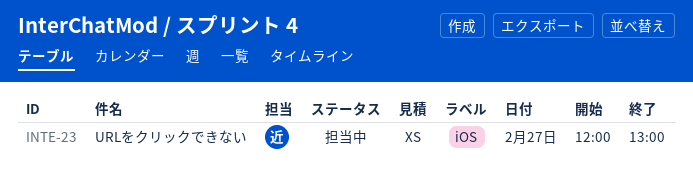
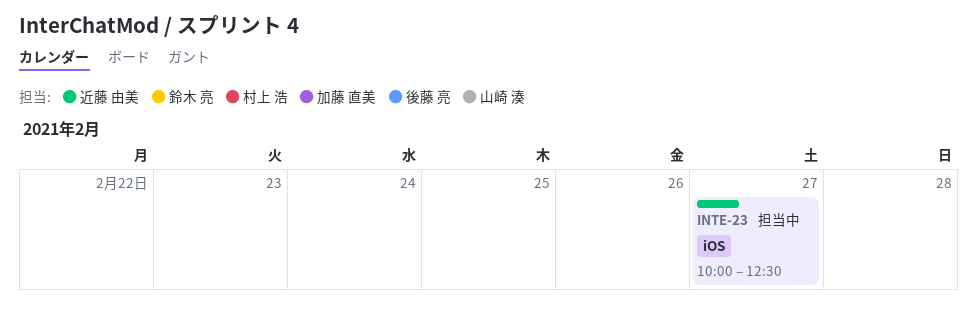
INTE-23, begins: 12:00 -> 10:00
INTE-23, ends: 13:00 -> 12:30

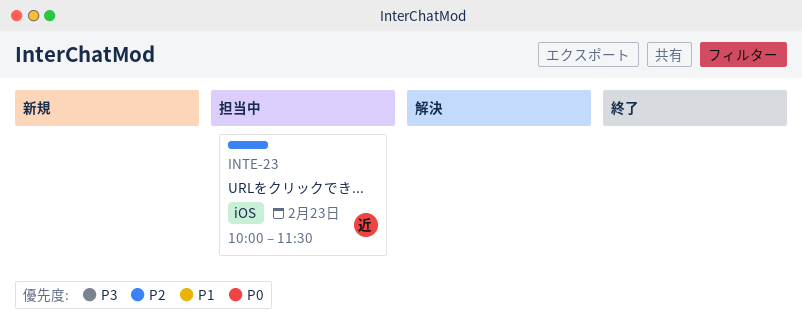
INTE-23, day: Feb 27 -> Feb 23
INTE-23, ends: 12:30 -> 11:30

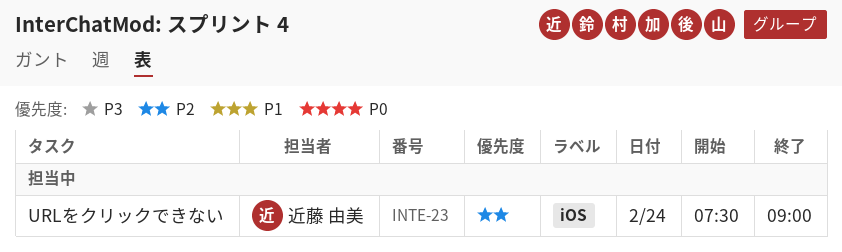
INTE-23, day: Feb 23 -> Feb 24
INTE-23, begins: 10:00 -> 07:30
INTE-23, ends: 11:30 -> 09:00

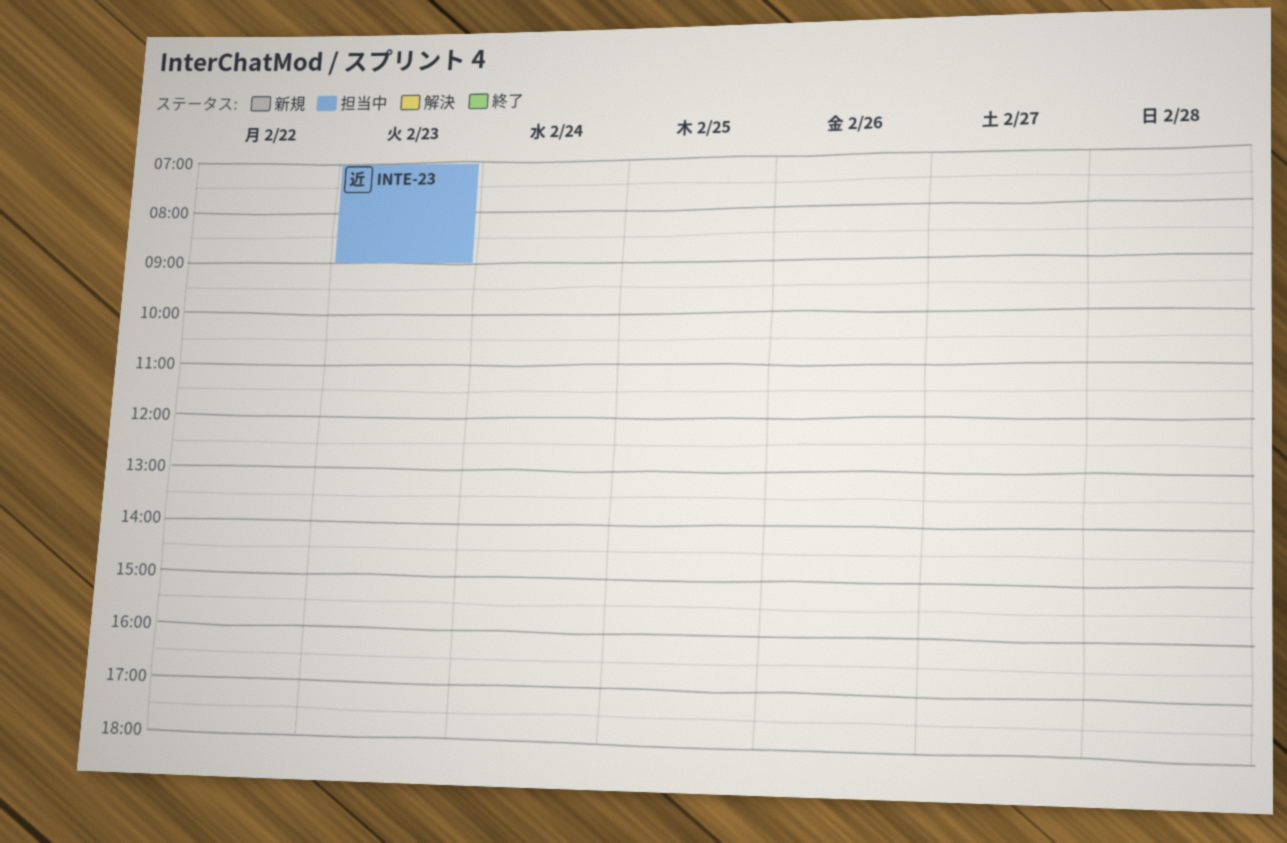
INTE-23, day: Feb 24 -> Feb 23
INTE-23, begins: 07:30 -> 07:00

